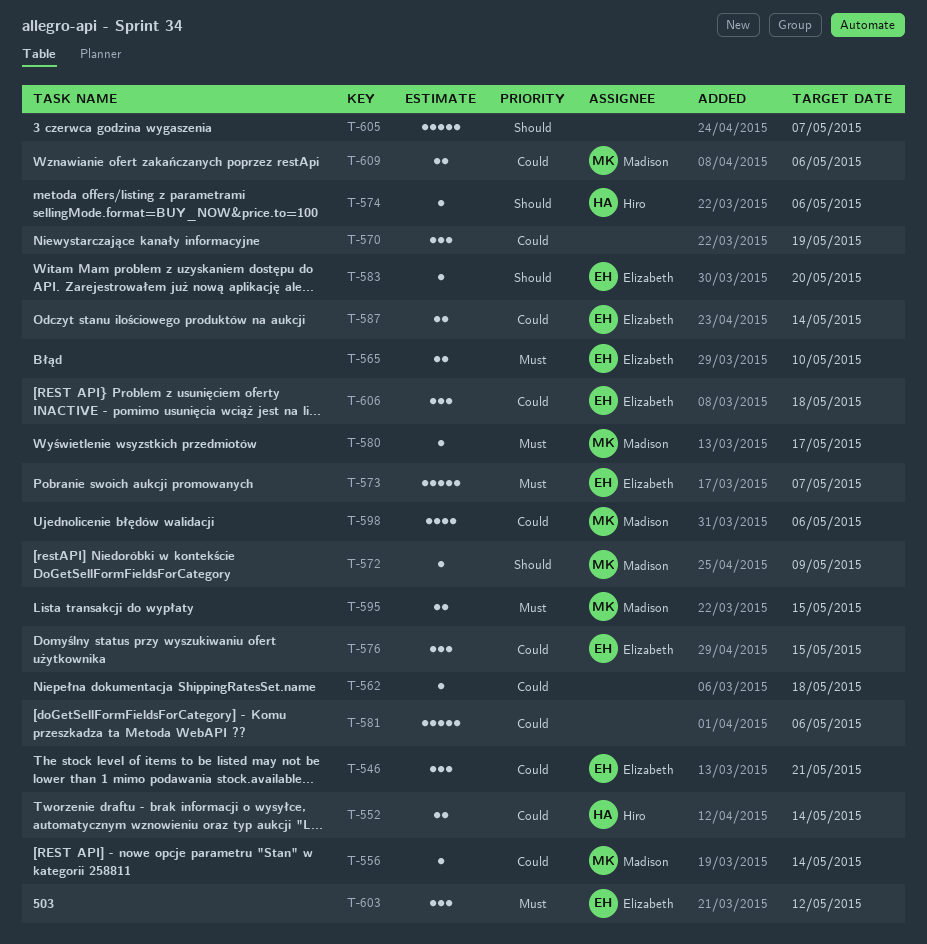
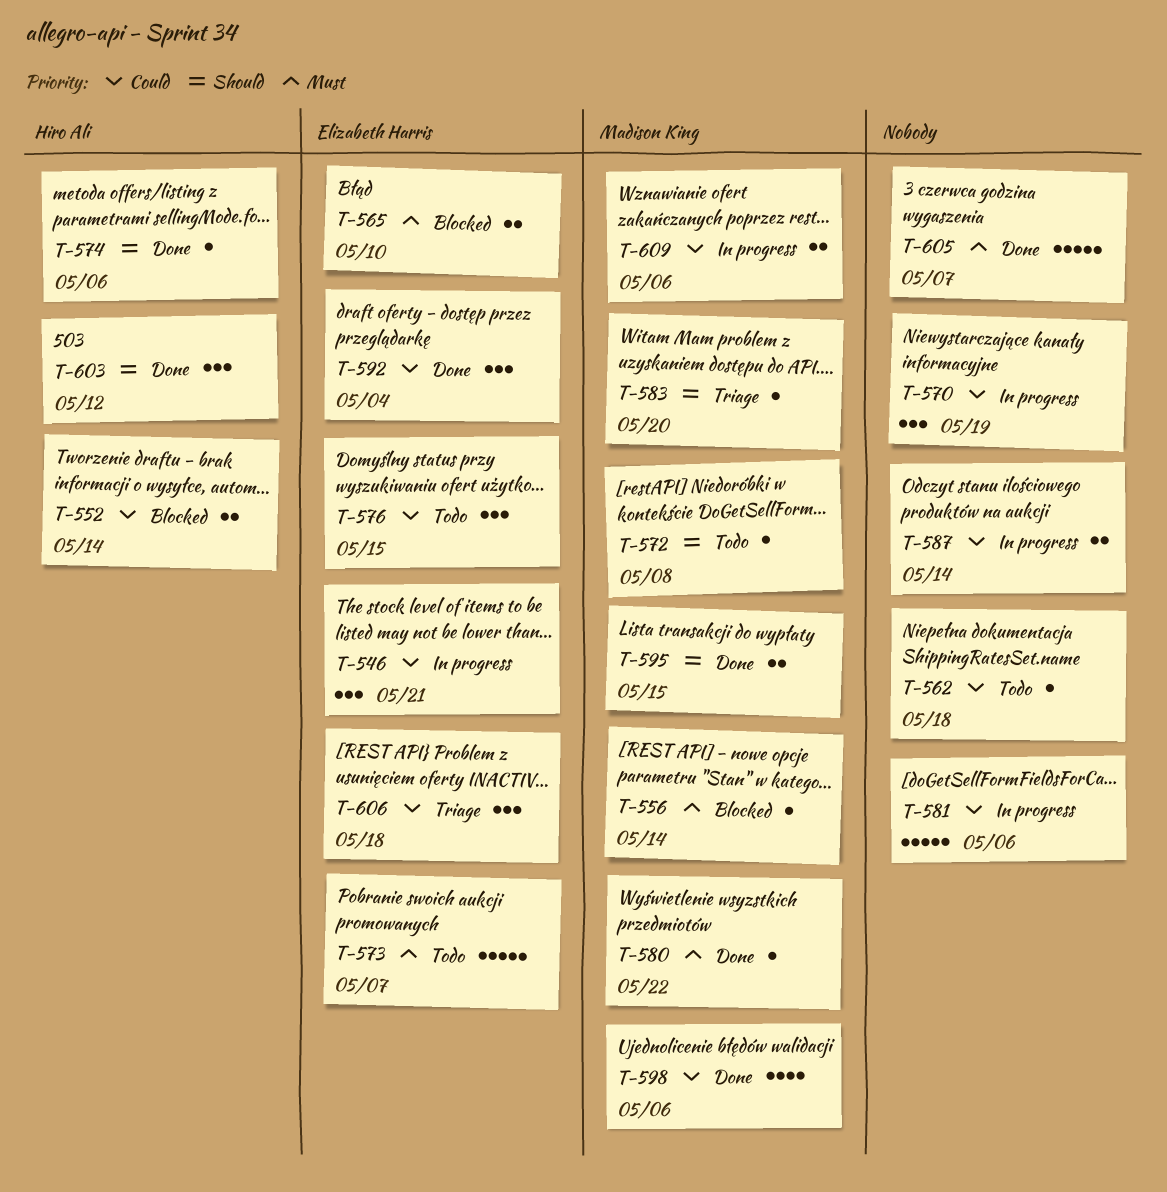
T-556, priority: Could -> Must
T-572, due: May 9 -> May 8
T-580, due: May 17 -> May 22
T-583, owner: Elizabeth Harris -> Madison King
T-587, owner: Elizabeth Harris -> none
T-592: none -> present
T-595, priority: Must -> Should
T-603, owner: Elizabeth Harris -> Hiro Ali
T-603, priority: Must -> Should
T-605, priority: Should -> Must

